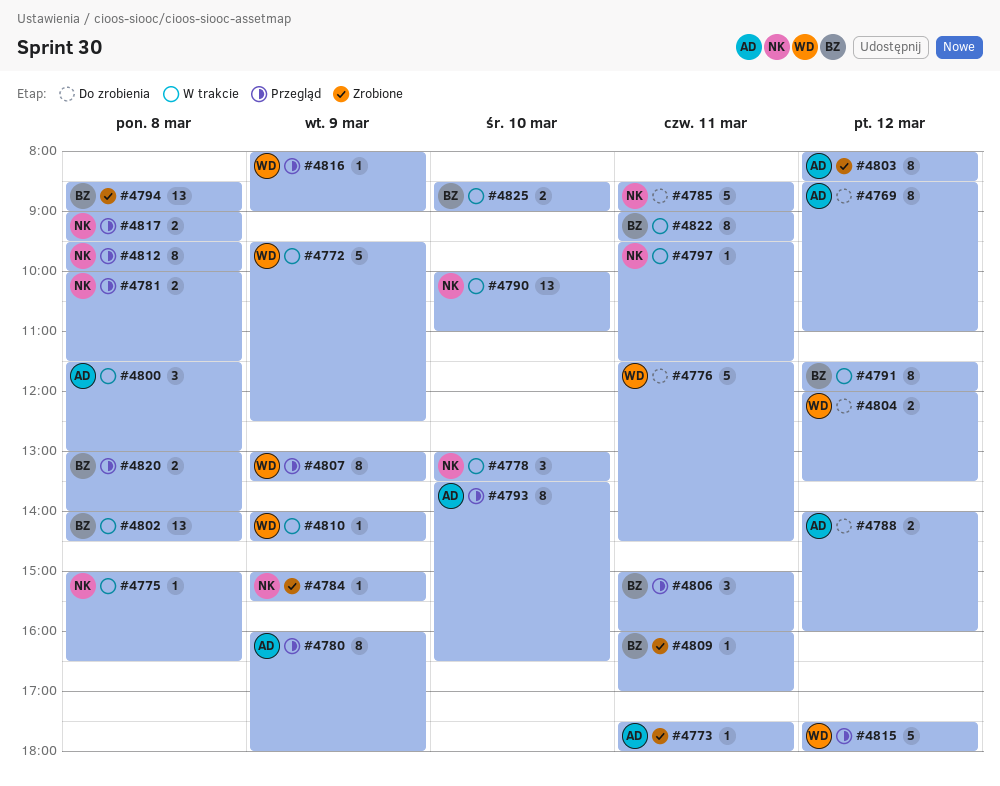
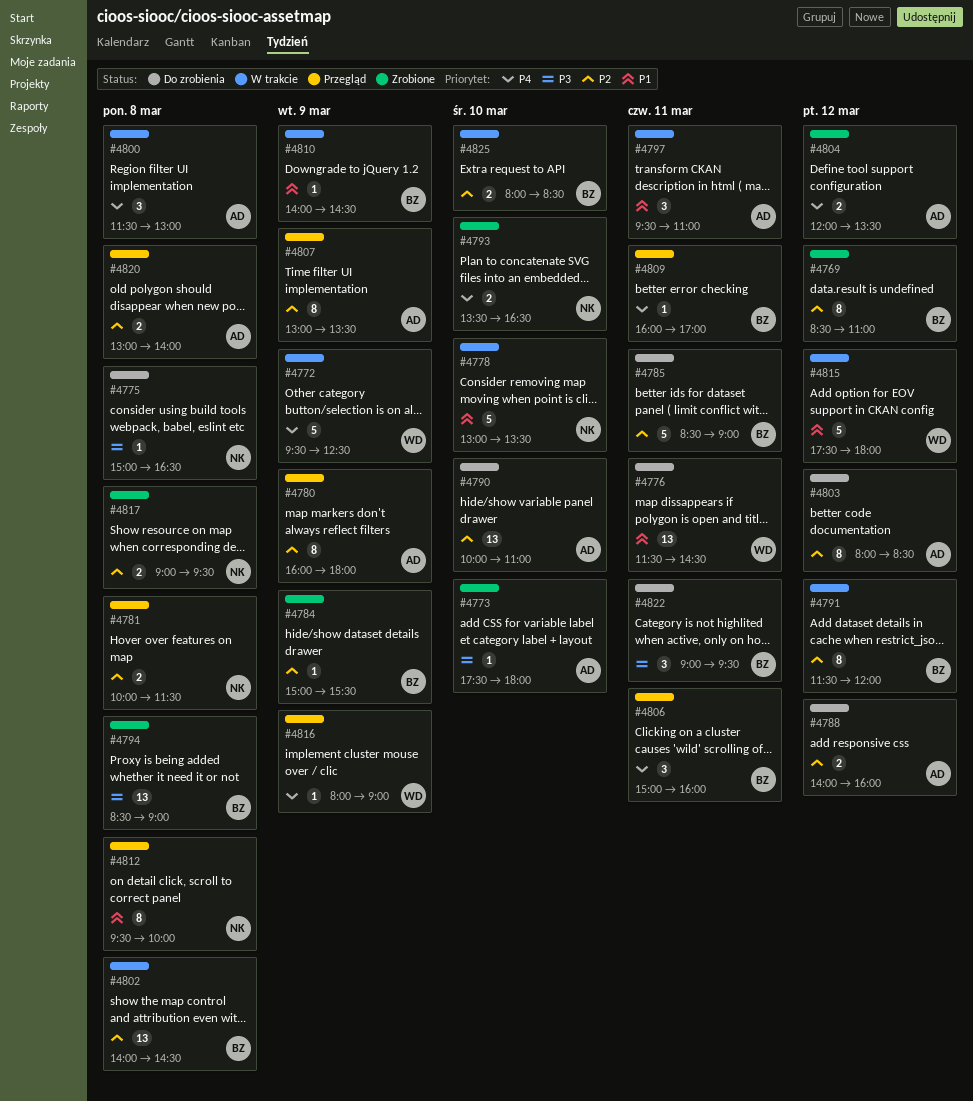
#4769, status: Do zrobienia -> Zrobione
#4769, owner: AD -> BZ
#4773, day: Mar 11 -> Mar 10
#4775, status: W trakcie -> Do zrobienia
#4776, estimate: 5 -> 13
#4778, estimate: 3 -> 5
#4784, owner: NK -> BZ
#4785, owner: NK -> BZ
#4790, status: W trakcie -> Do zrobienia
#4790, owner: NK -> AD
#4793, status: Przegląd -> Zrobione
#4793, owner: AD -> NK
#4793, estimate: 8 -> 2
#4797, owner: NK -> AD
#4797, estimate: 1 -> 3
#4797, ends: 11:30 -> 11:00
#4803, status: Zrobione -> Do zrobienia
#4804, status: Do zrobienia -> Zrobione
#4804, owner: WD -> AD
#4807, owner: WD -> AD
#4809, status: Zrobione -> Przegląd
#4810, owner: WD -> BZ
#4815, status: Przegląd -> W trakcie
#4817, status: Przegląd -> Zrobione
#4820, owner: BZ -> AD
#4822, status: W trakcie -> Do zrobienia
#4822, estimate: 8 -> 3
#4825, begins: 08:30 -> 08:00
#4825, ends: 09:00 -> 08:30

